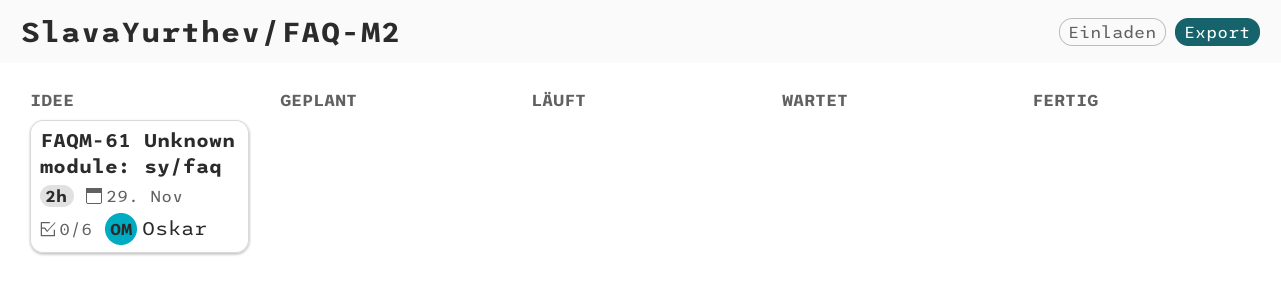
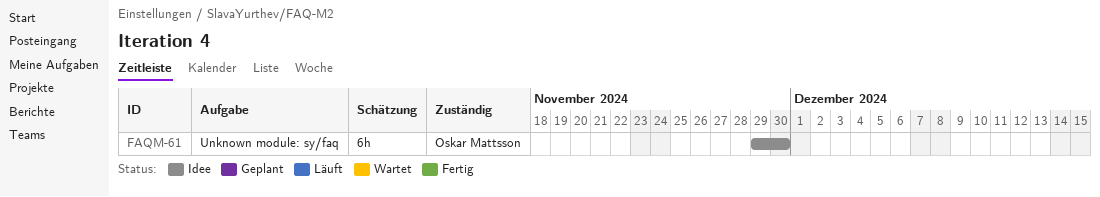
FAQM-61, estimate: 2h -> 6h
FAQM-61, due: Nov 29 -> Nov 30

